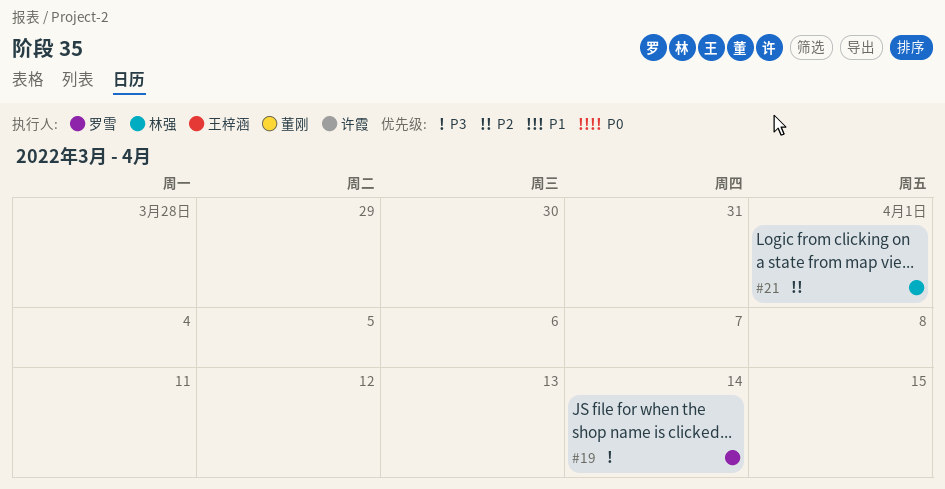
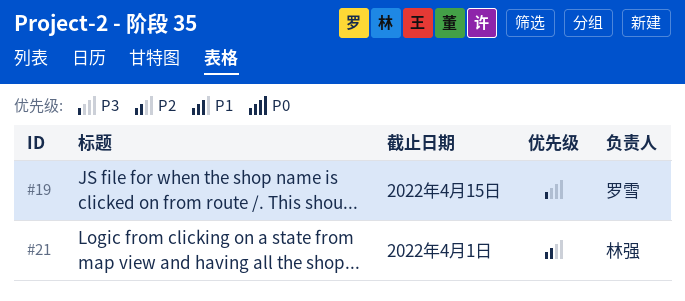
#19, due: Apr 14 -> Apr 15

